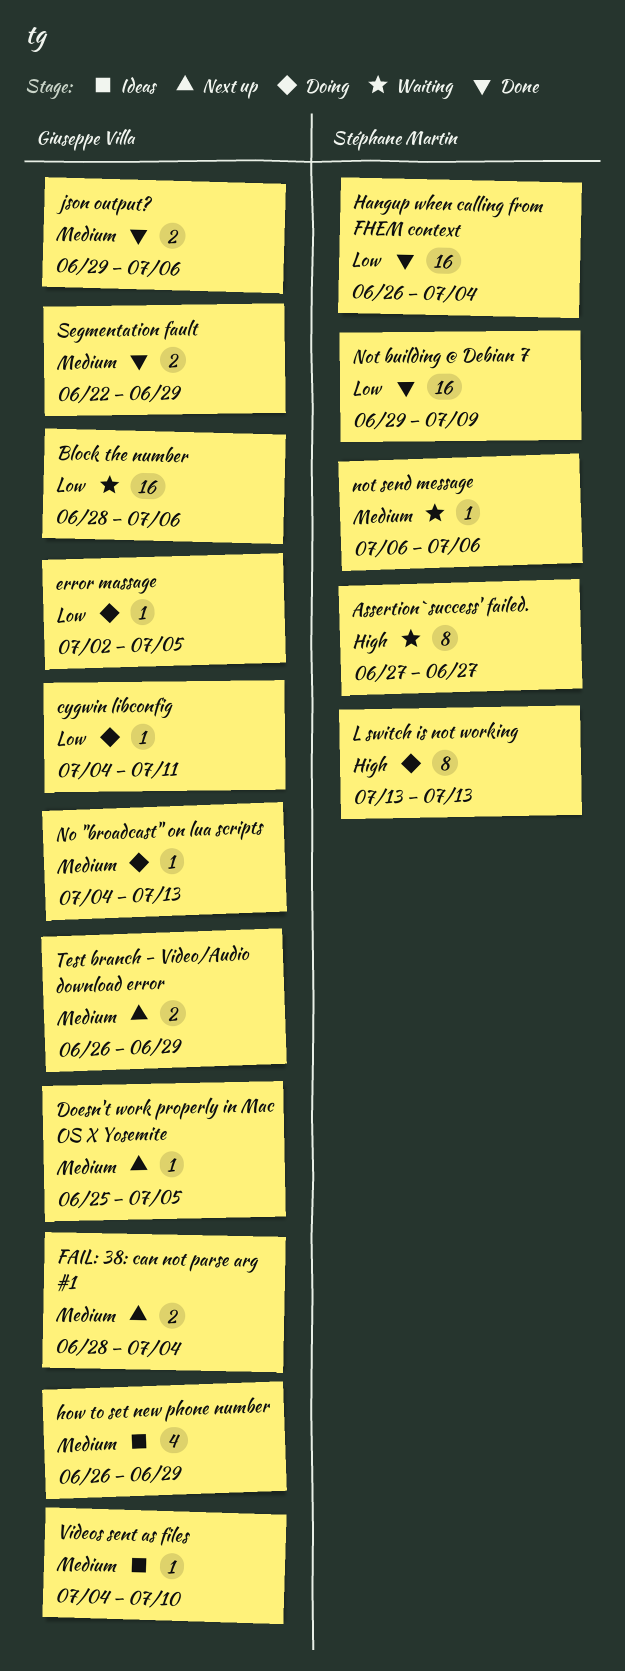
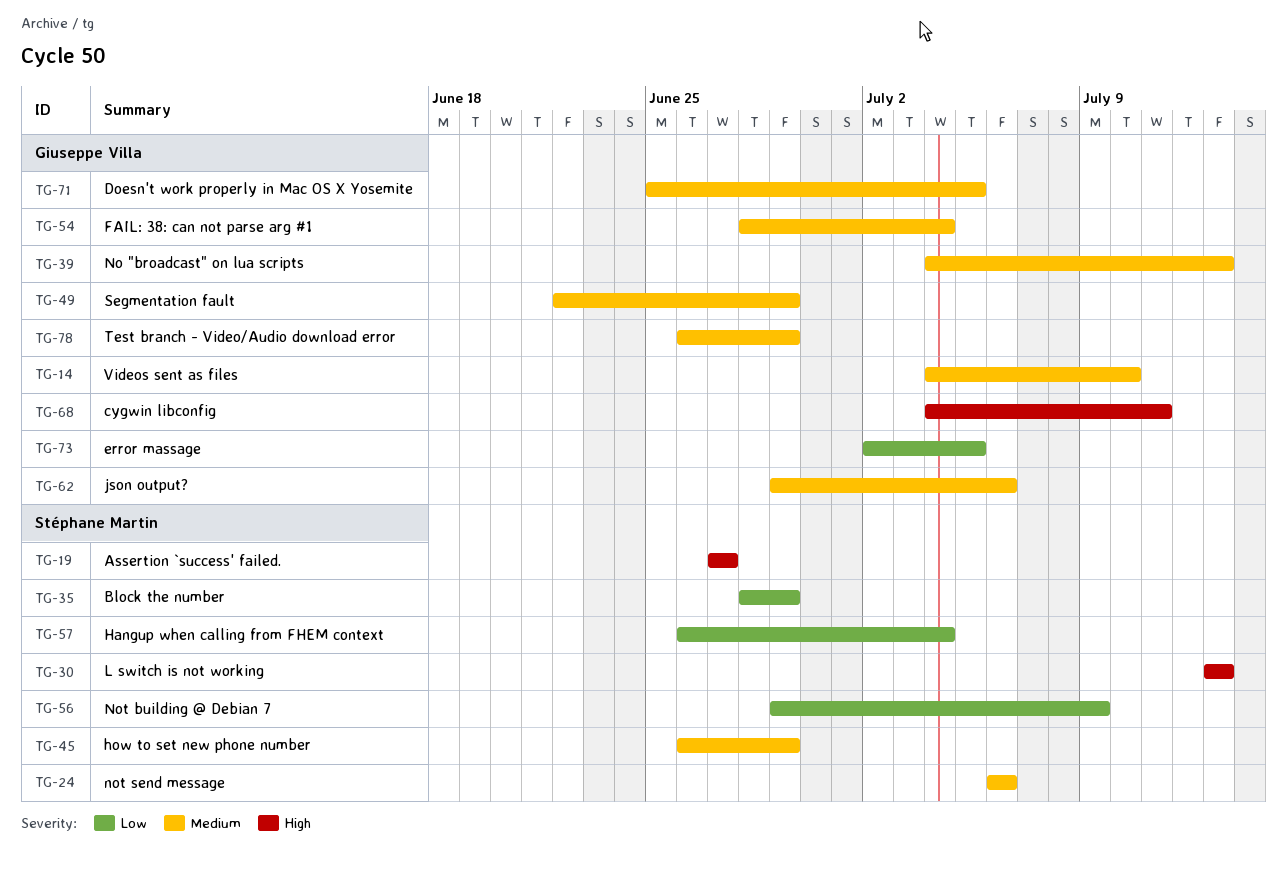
Block the number, owner: Giuseppe Villa -> Stéphane Martin
Block the number, due: Jul 6 -> Jun 29
cygwin libconfig, priority: Low -> High
how to set new phone number, owner: Giuseppe Villa -> Stéphane Martin

